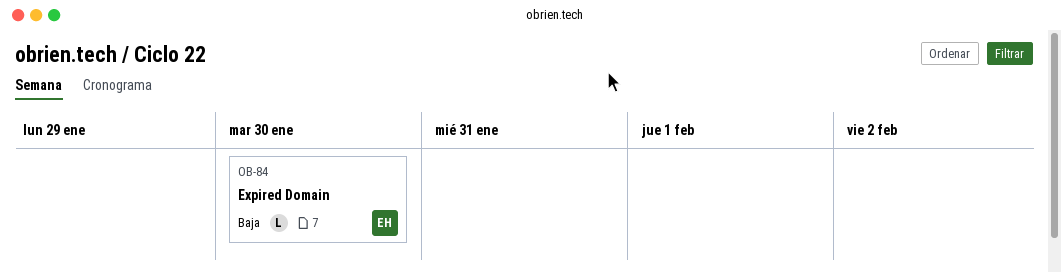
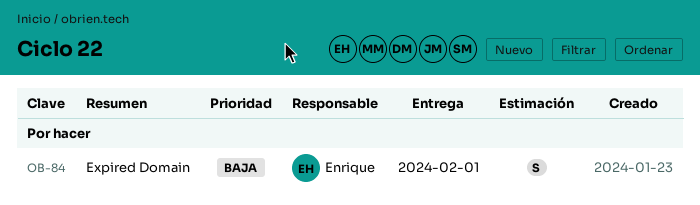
OB-84, estimate: L -> S
OB-84, due: Jan 30 -> Feb 1

